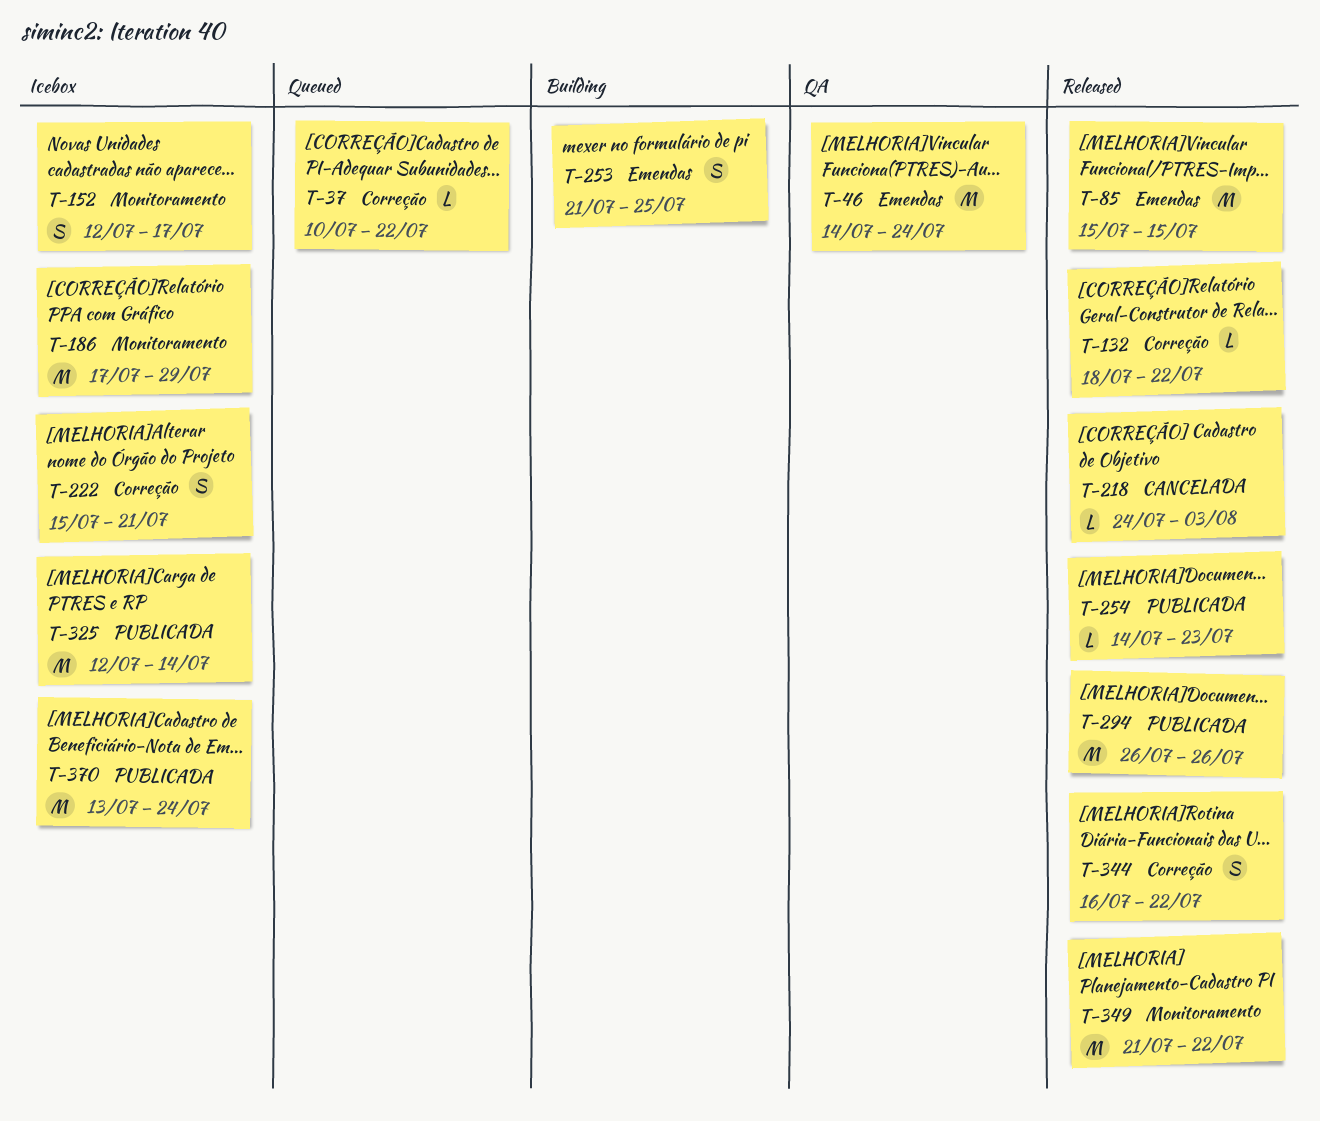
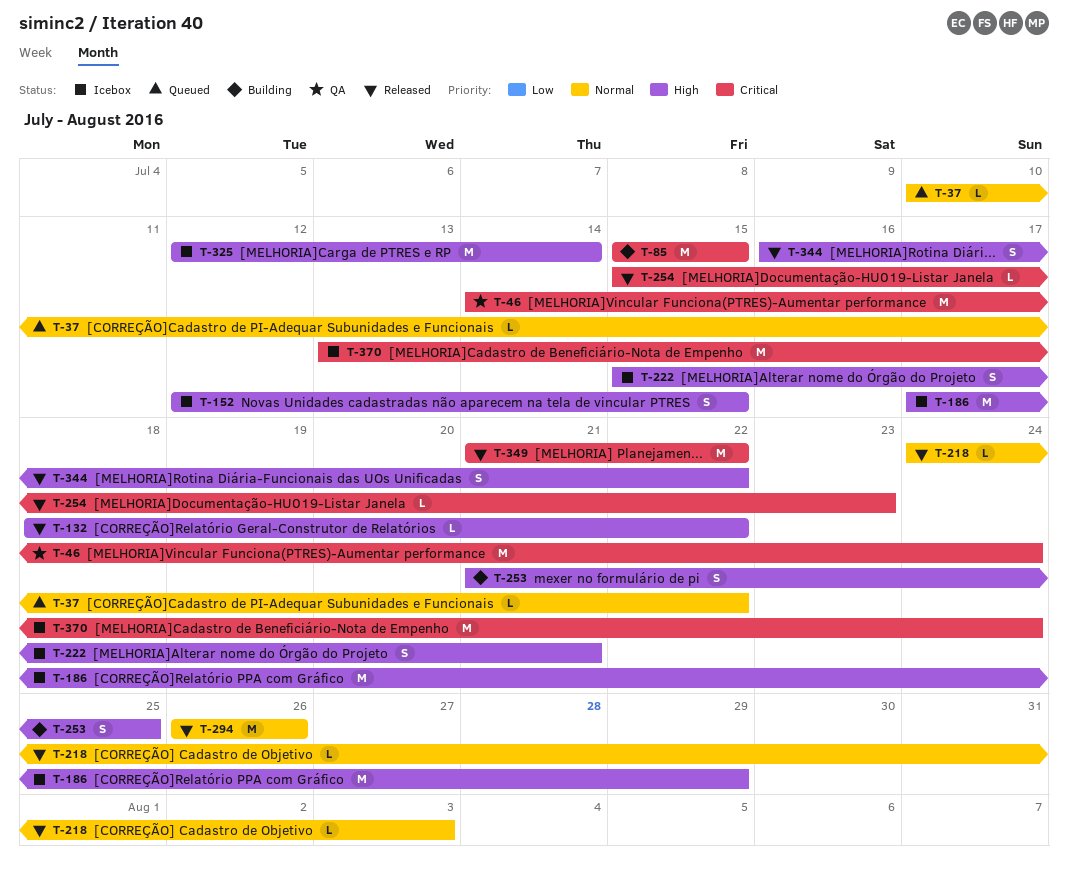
T-85, status: Released -> Building
T-152, due: Jul 17 -> Jul 15
T-254, start: Jul 14 -> Jul 15

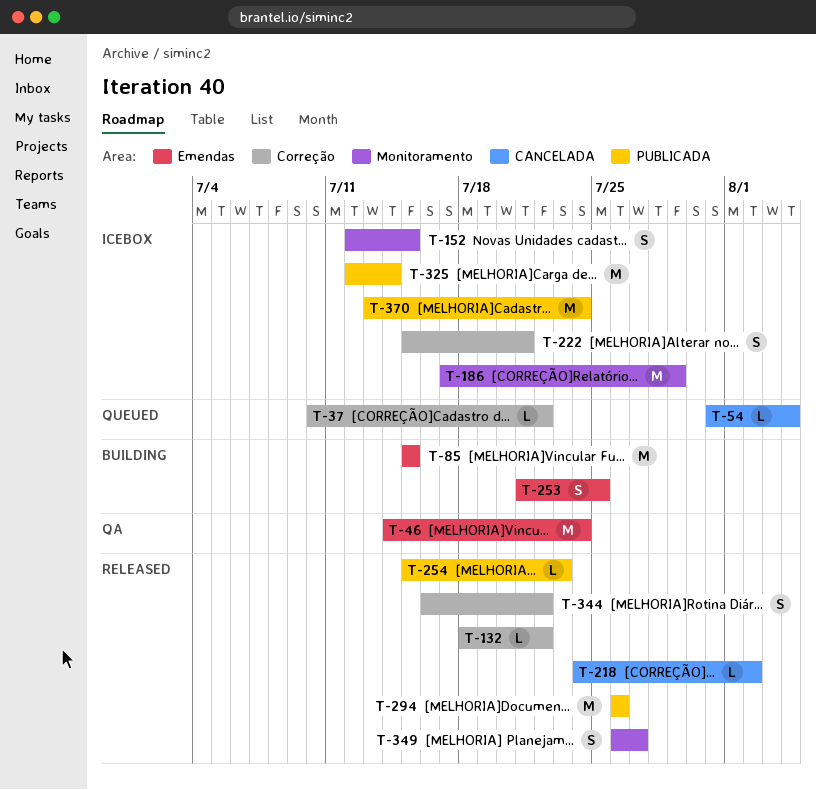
T-54: none -> present
T-218, due: Aug 3 -> Aug 2
T-349, estimate: M -> S
T-349, start: Jul 21 -> Jul 26
T-349, due: Jul 22 -> Jul 27

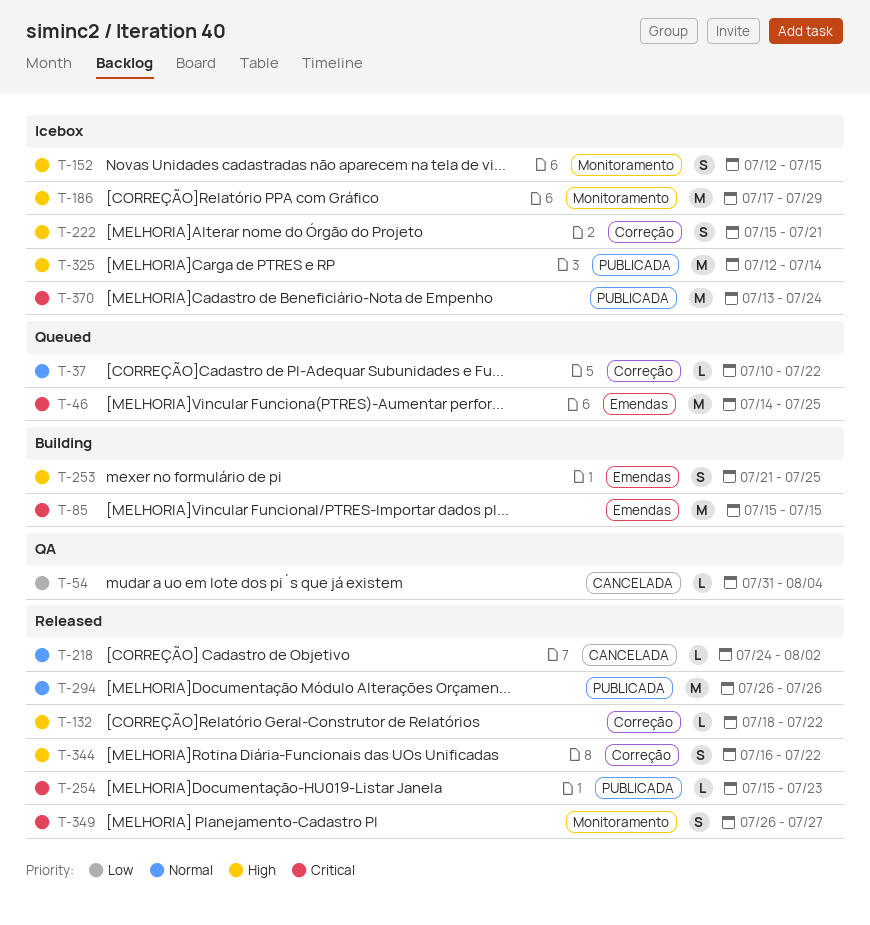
T-46, status: QA -> Queued
T-46, due: Jul 24 -> Jul 25
T-54, status: Queued -> QA

